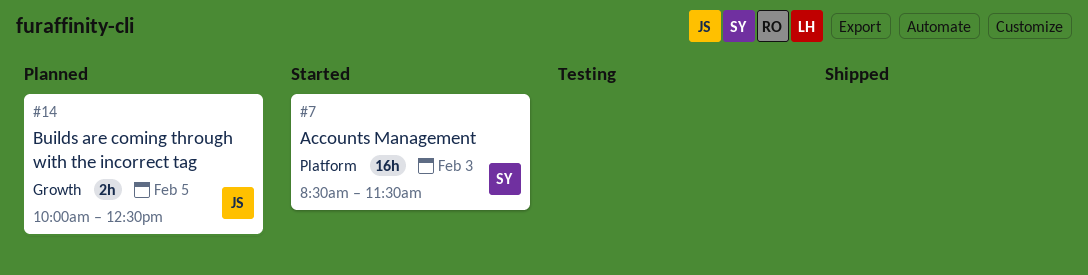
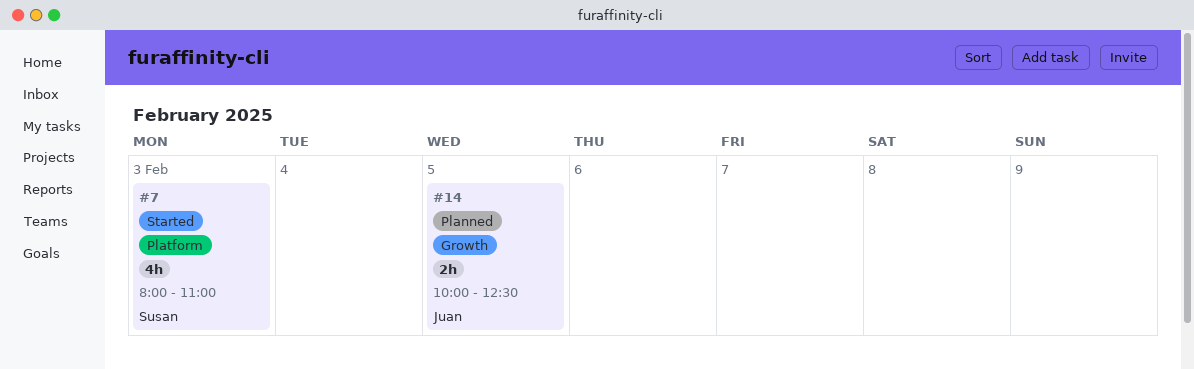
#7, estimate: 16h -> 4h
#7, begins: 08:30 -> 08:00
#7, ends: 11:30 -> 11:00

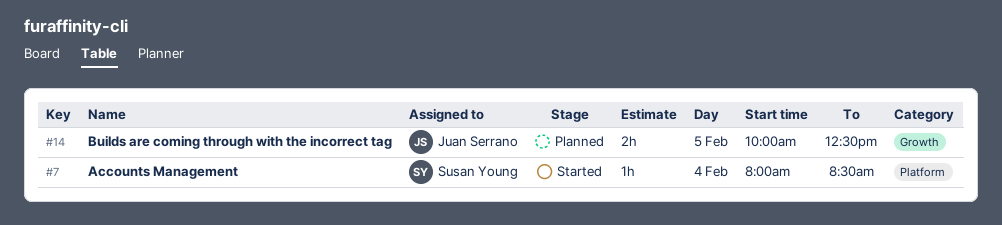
#7, estimate: 4h -> 1h
#7, day: Feb 3 -> Feb 4
#7, ends: 11:00 -> 08:30

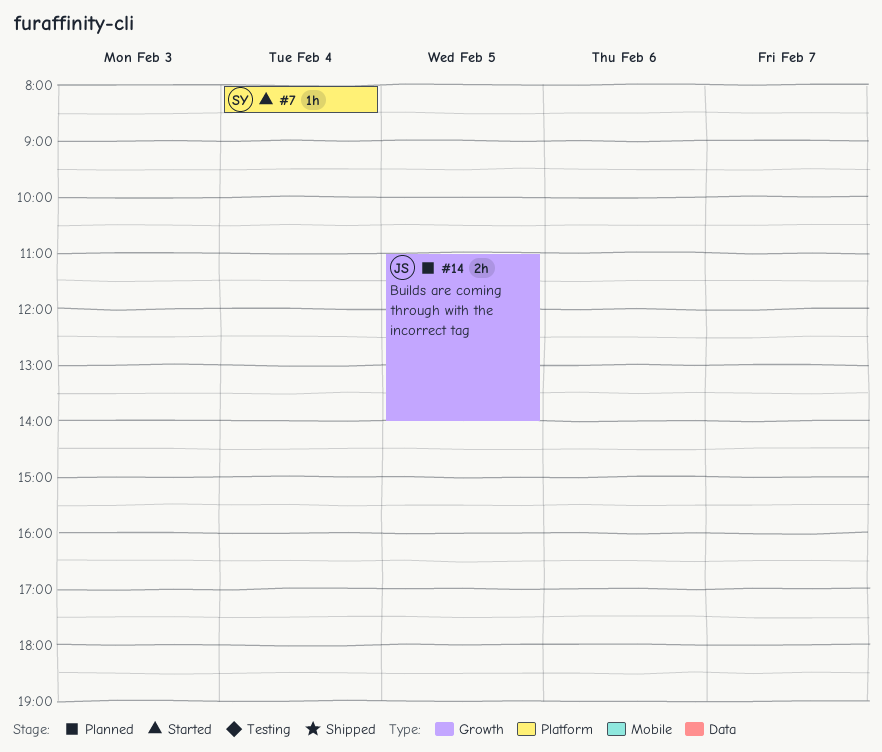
#14, begins: 10:00 -> 11:00
#14, ends: 12:30 -> 14:00

